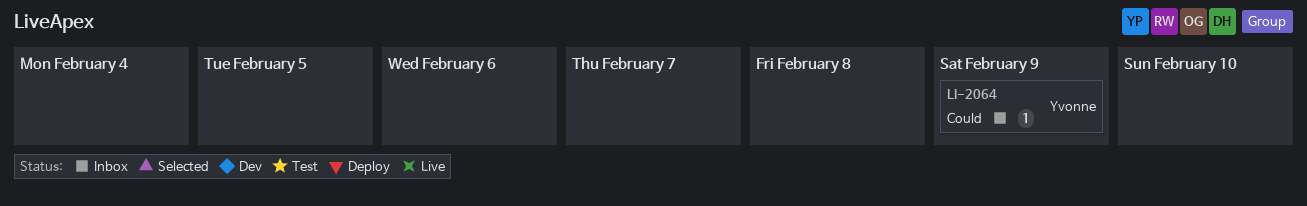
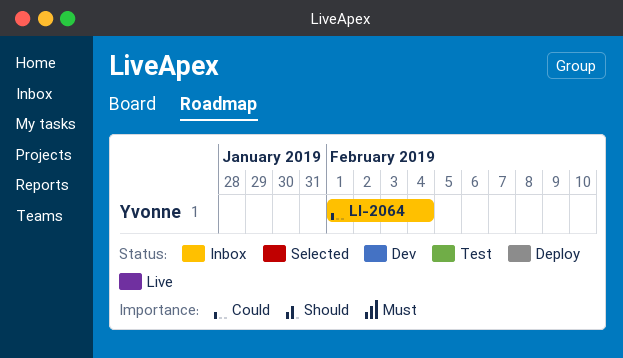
LI-2064, due: Feb 9 -> Feb 4

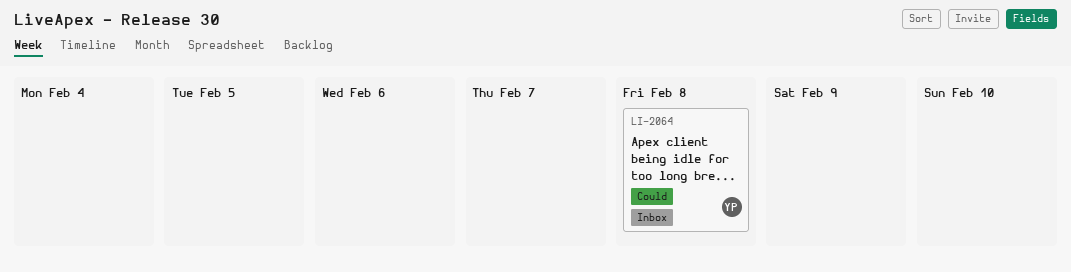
LI-2064, due: Feb 4 -> Feb 8

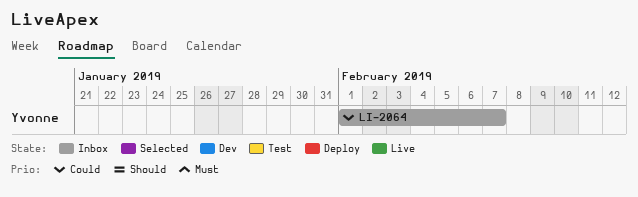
LI-2064, due: Feb 8 -> Feb 7

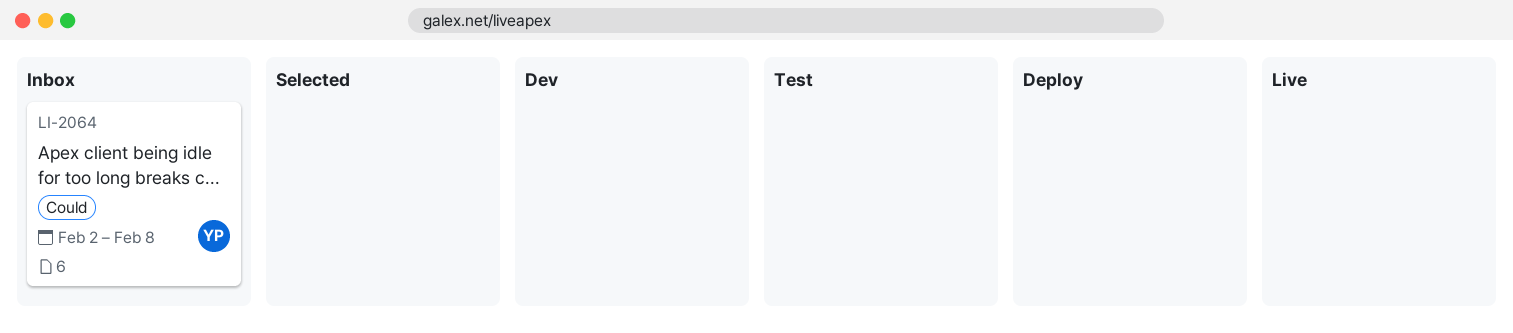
LI-2064, start: Feb 1 -> Feb 2
LI-2064, due: Feb 7 -> Feb 8

